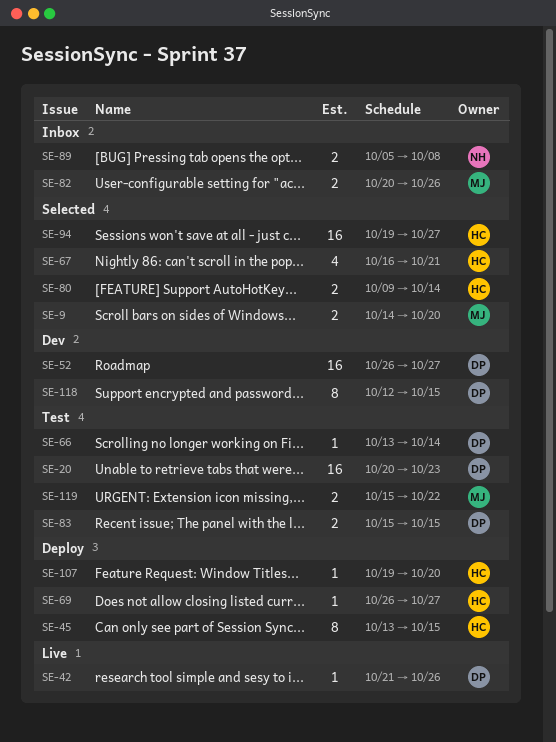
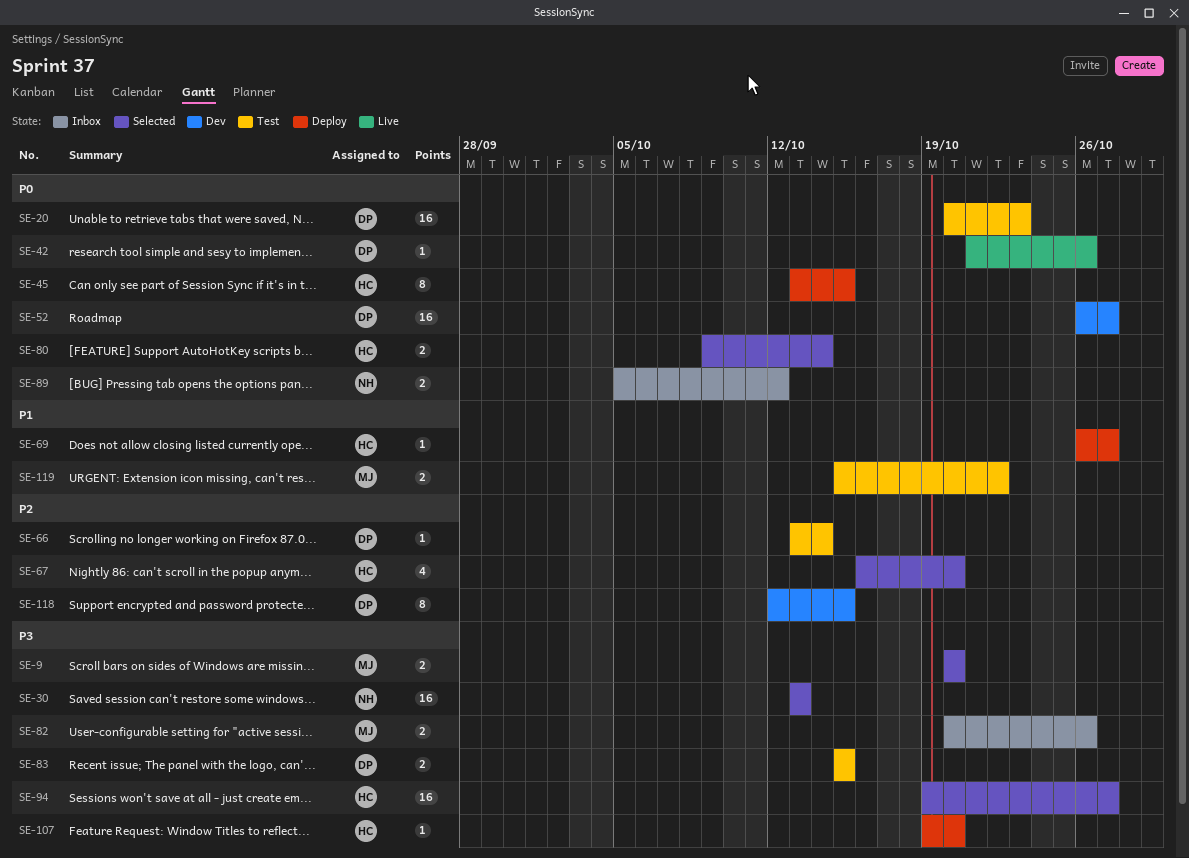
SE-9, start: Oct 14 -> Oct 20
SE-30: none -> present
SE-67, due: Oct 21 -> Oct 20
SE-89, due: Oct 8 -> Oct 12

